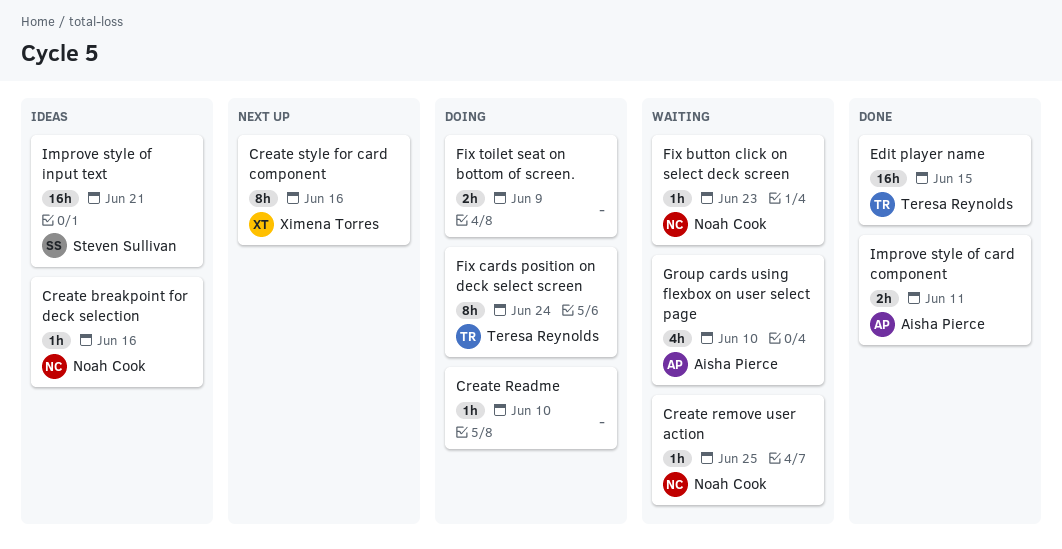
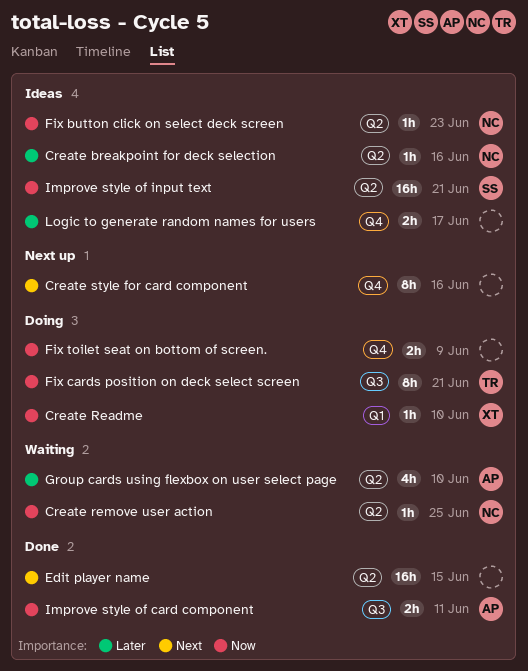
Create Readme, owner: none -> Ximena Torres
Create style for card component, owner: Ximena Torres -> none
Edit player name, owner: Teresa Reynolds -> none
Fix button click on select deck screen, status: Waiting -> Ideas
Fix cards position on deck select screen, due: Jun 24 -> Jun 21
Logic to generate random names for users: none -> present

